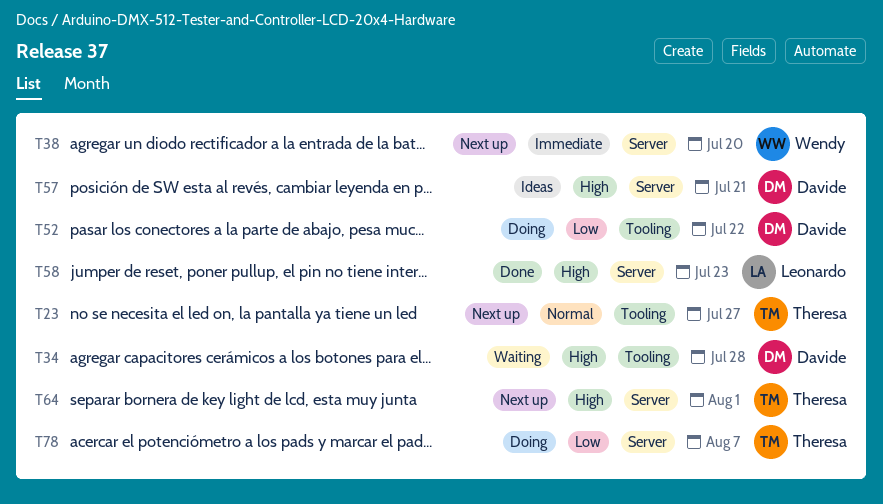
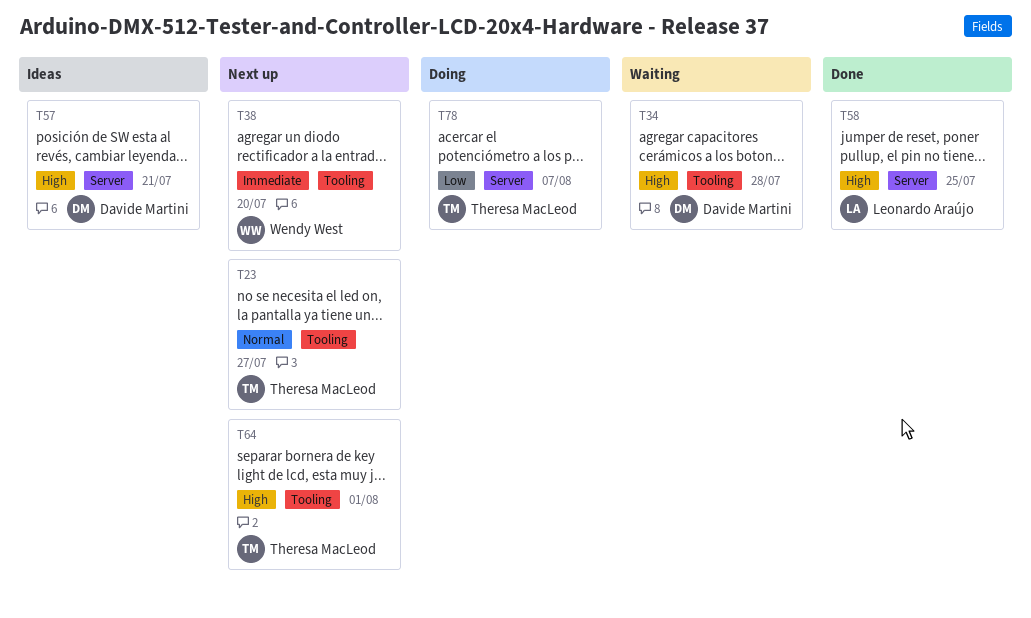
T38, label: Server -> Tooling
T52: present -> none
T58, due: Jul 23 -> Jul 25
T64, label: Server -> Tooling

